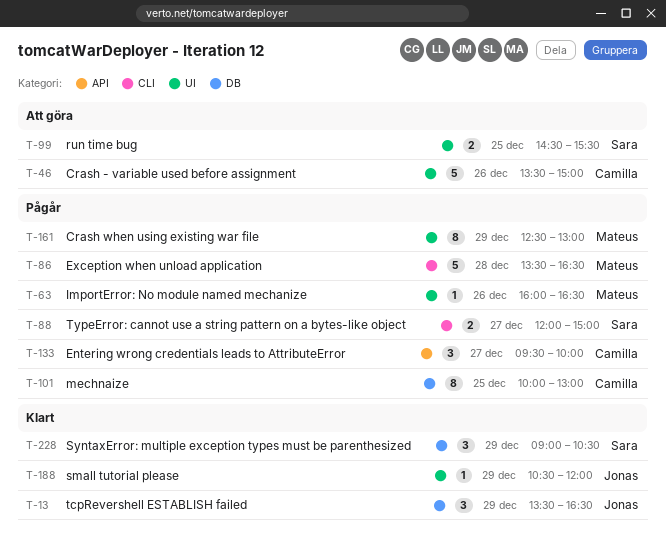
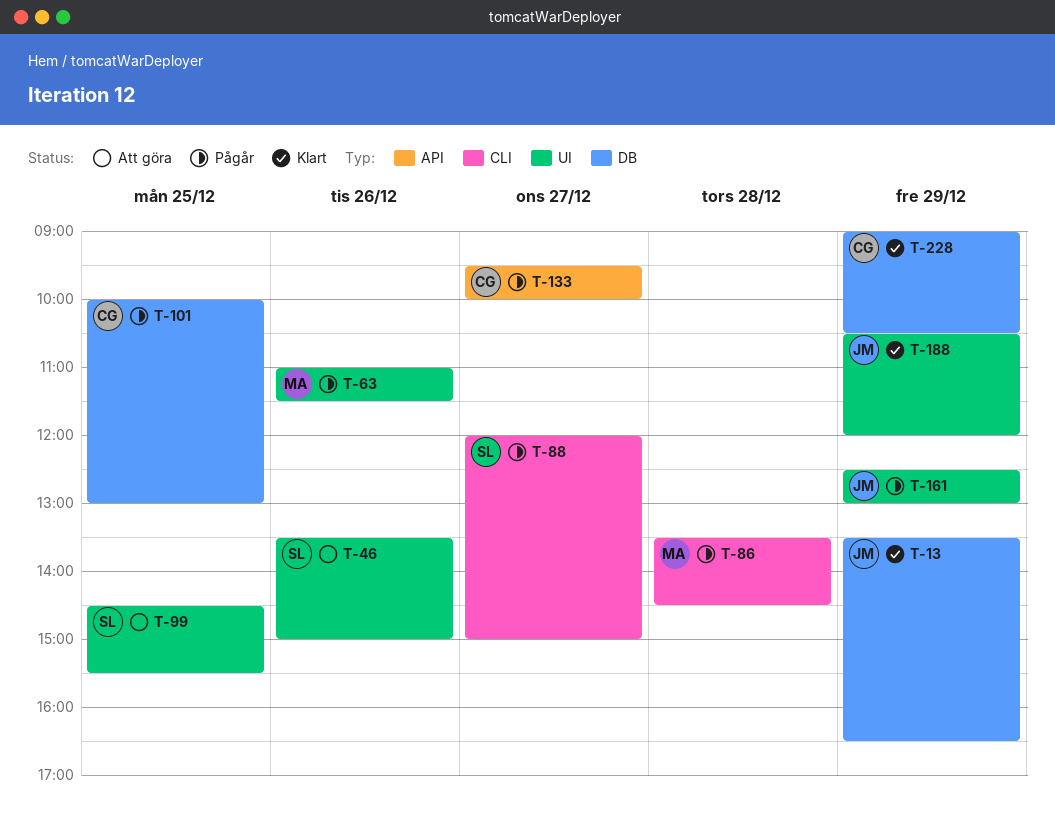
T-46, owner: Camilla -> Sara
T-63, begins: 16:00 -> 11:00
T-63, ends: 16:30 -> 11:30
T-86, ends: 16:30 -> 14:30
T-161, owner: Mateus -> Jonas
T-228, owner: Sara -> Camilla

